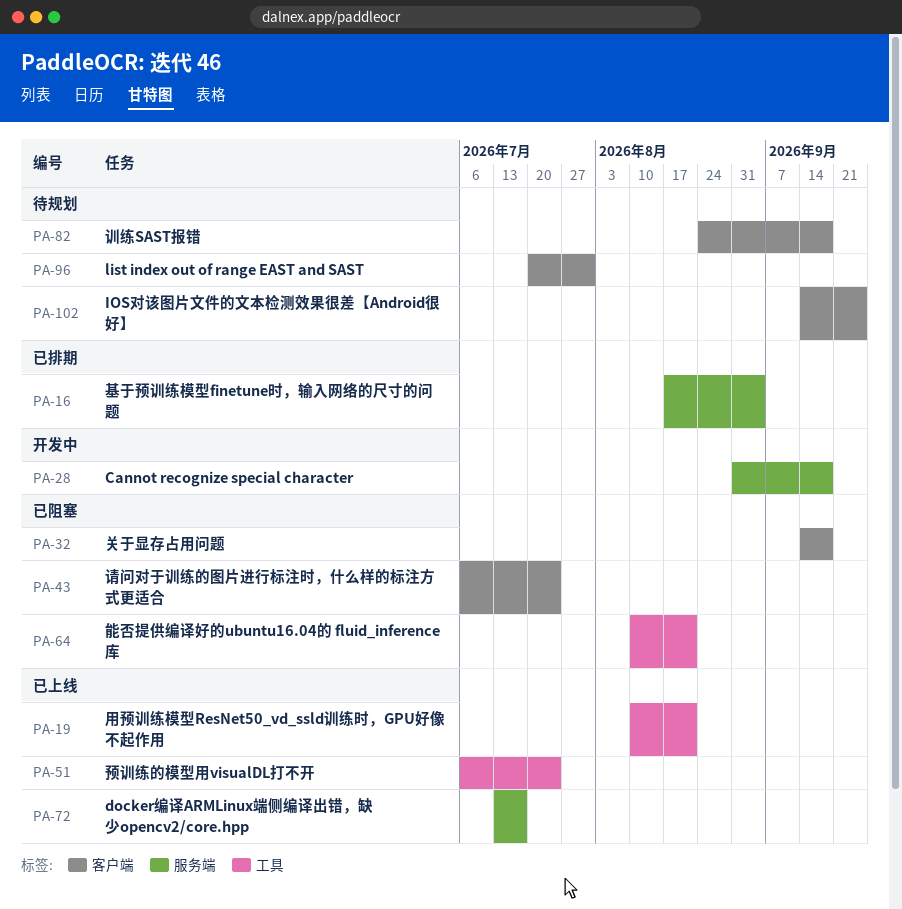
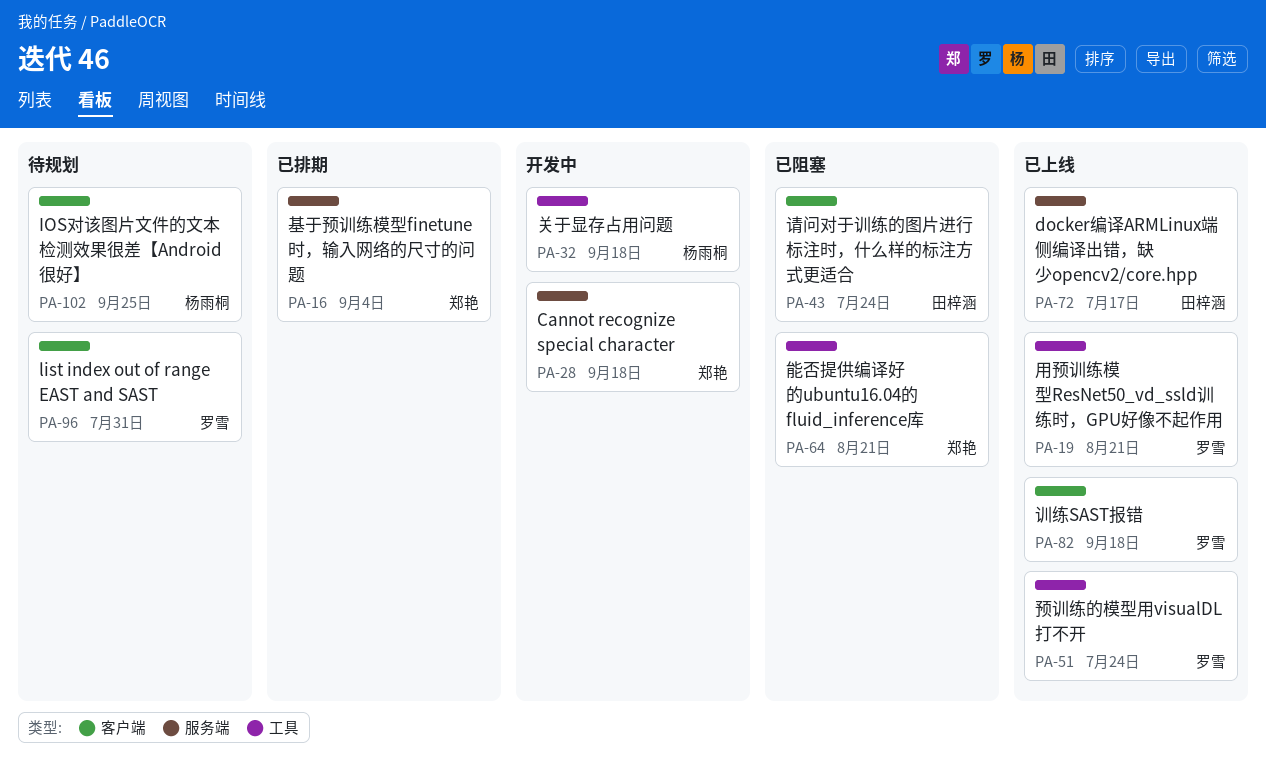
PA-32, status: 已阻塞 -> 开发中
PA-32, label: 客户端 -> 工具
PA-82, status: 待规划 -> 已上线

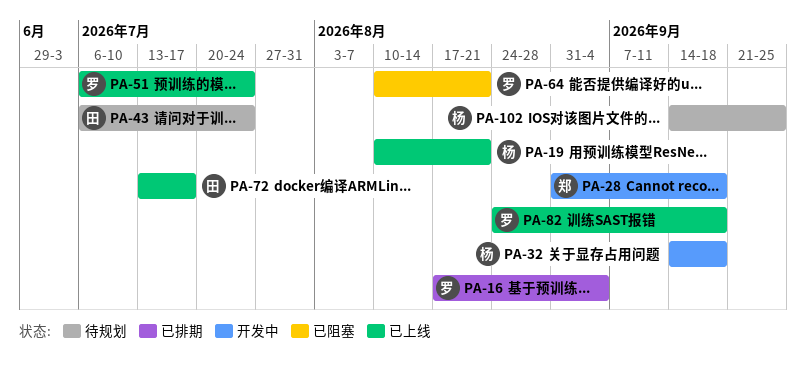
PA-16, owner: 郑艳 -> 罗雪
PA-19, owner: 罗雪 -> 杨雨桐
PA-43, status: 已阻塞 -> 待规划
PA-64, owner: 郑艳 -> 罗雪
PA-96: present -> none

